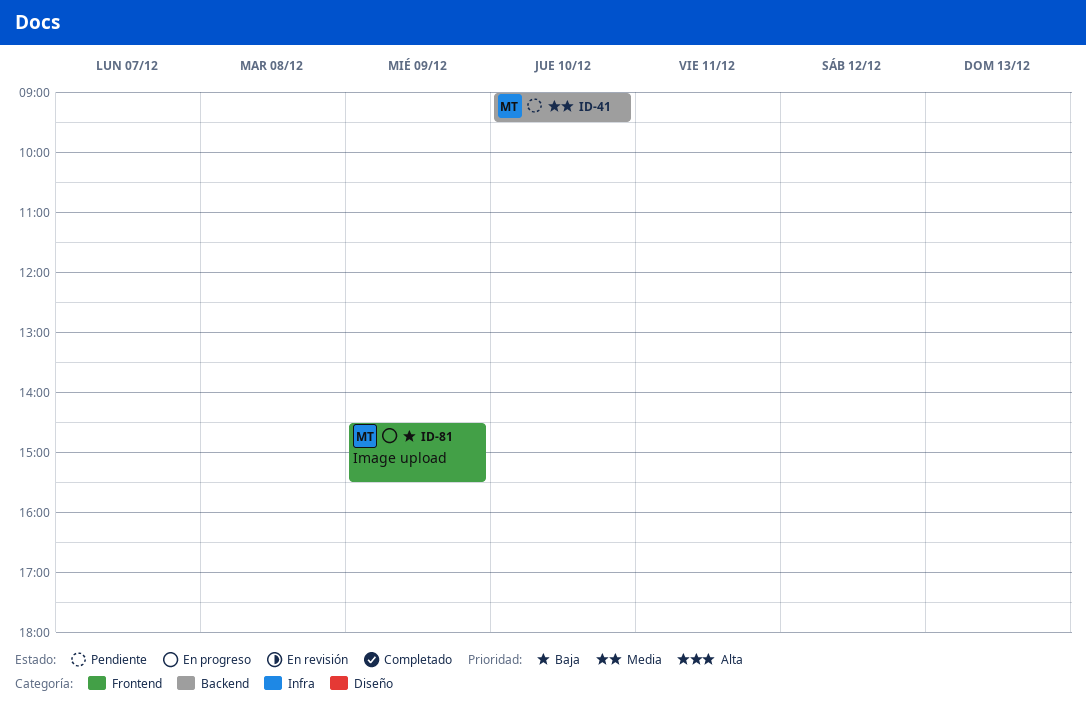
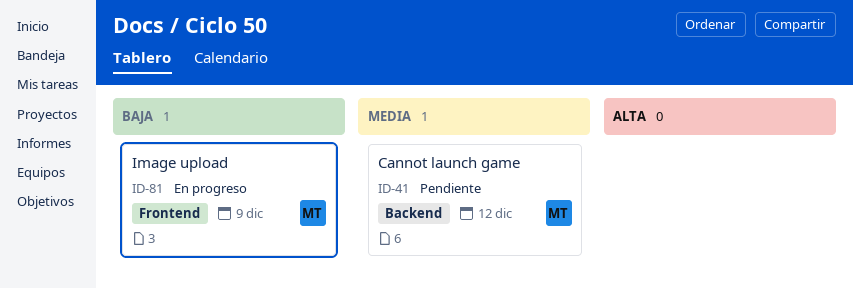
ID-41, day: Dec 10 -> Dec 12

